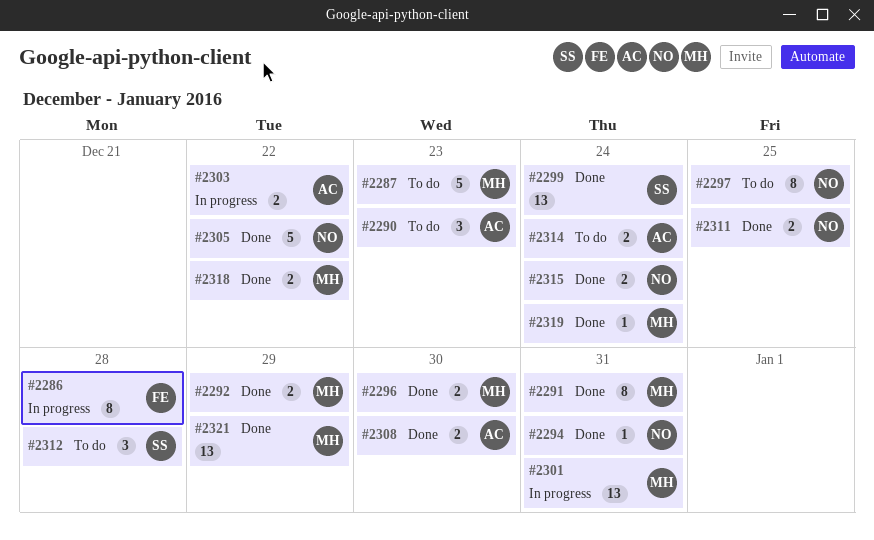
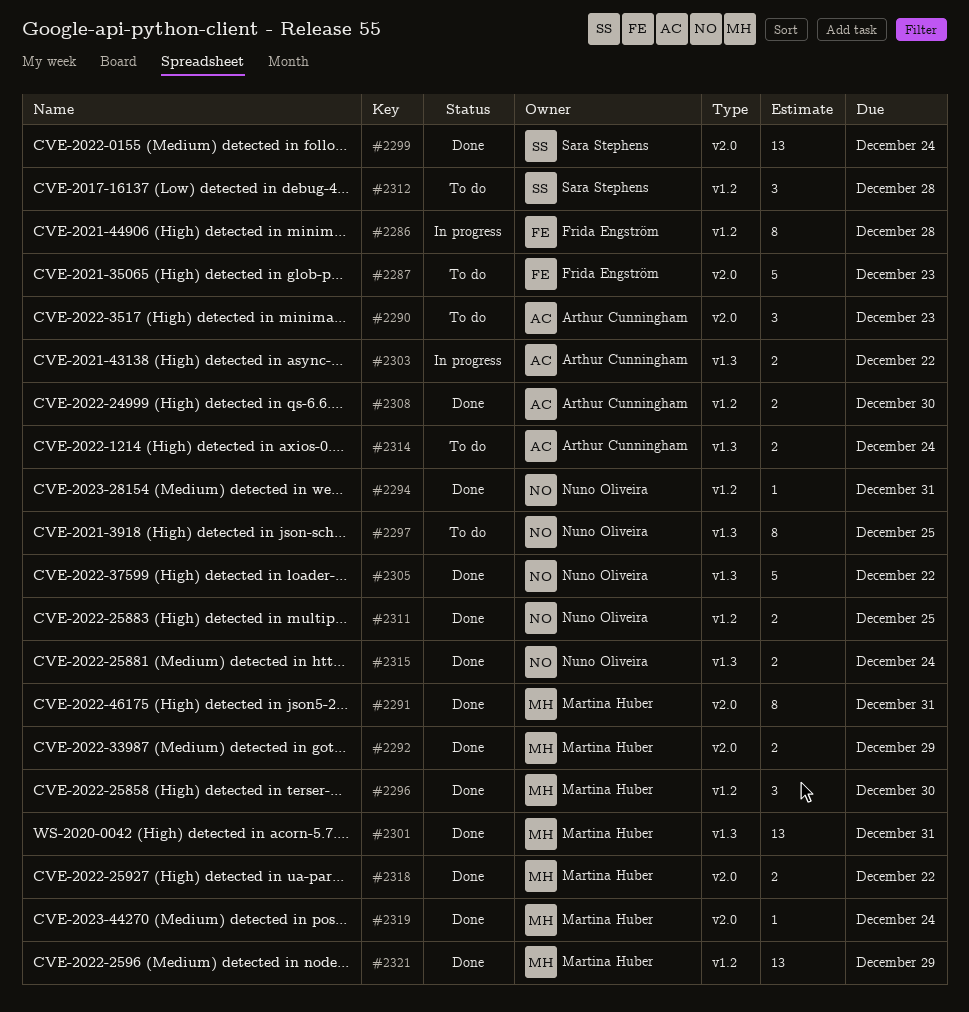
#2287, owner: Martina Huber -> Frida Engström
#2296, estimate: 2 -> 3
#2301, status: In progress -> Done

